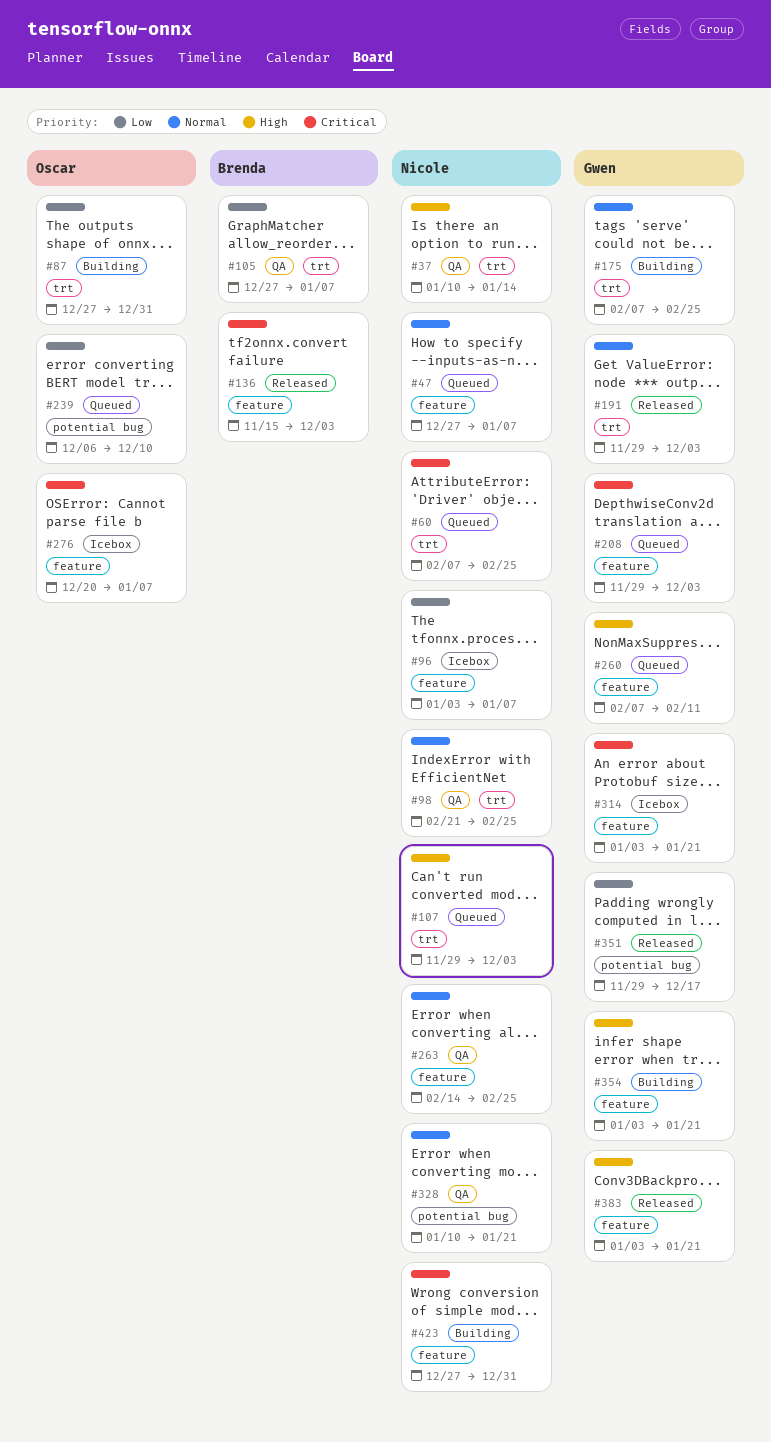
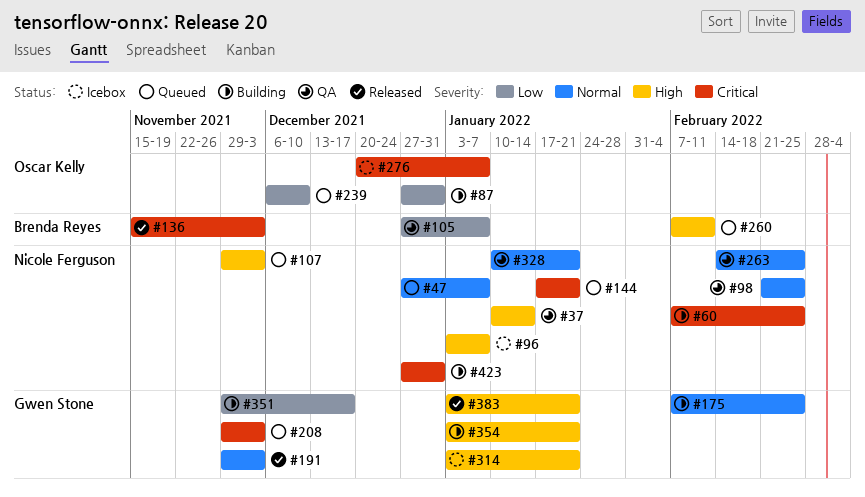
#60, status: Queued -> Building
#96, priority: Low -> High
#144: none -> present
#260, owner: Gwen Stone -> Brenda Reyes
#314, priority: Critical -> High
#351, status: Released -> Building

